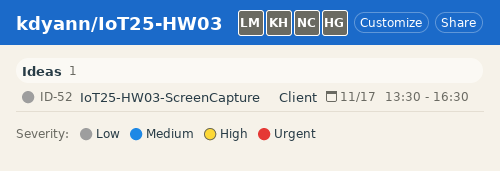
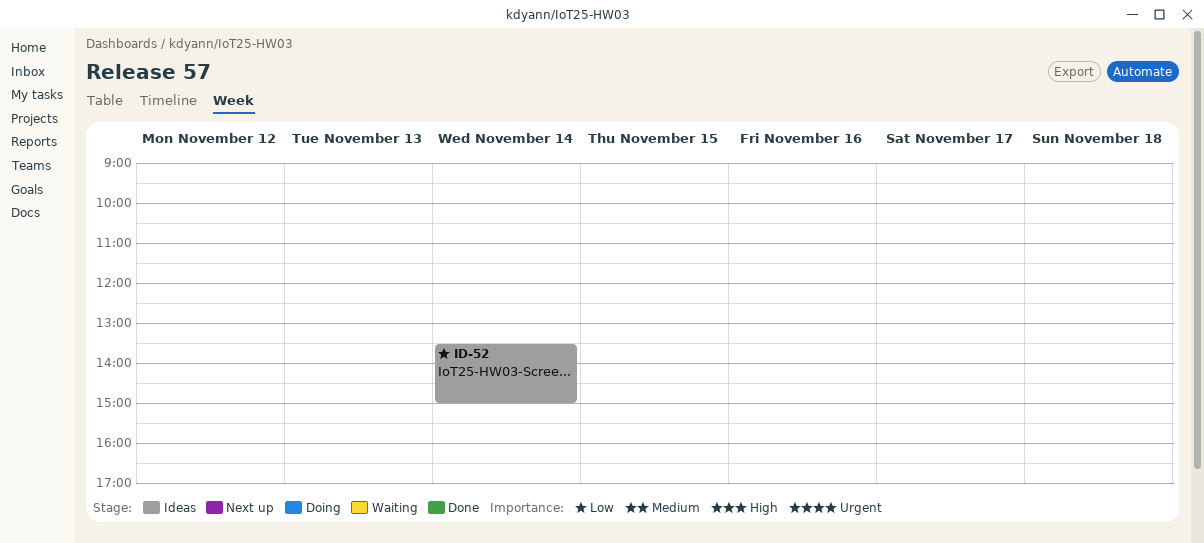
ID-52, day: Nov 17 -> Nov 14
ID-52, ends: 16:30 -> 15:00

